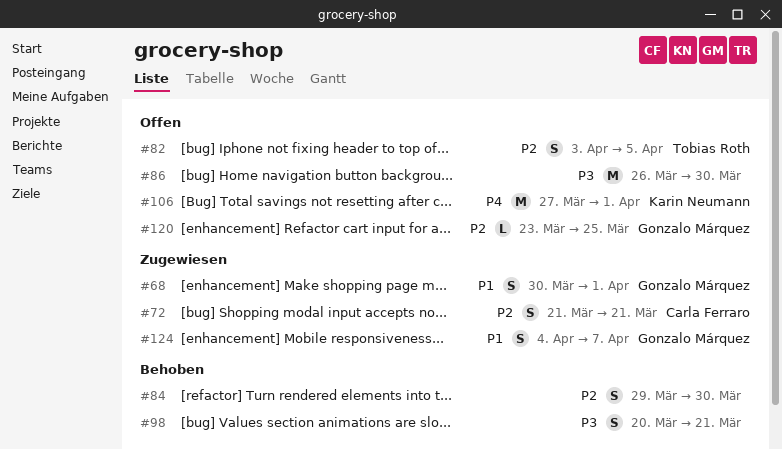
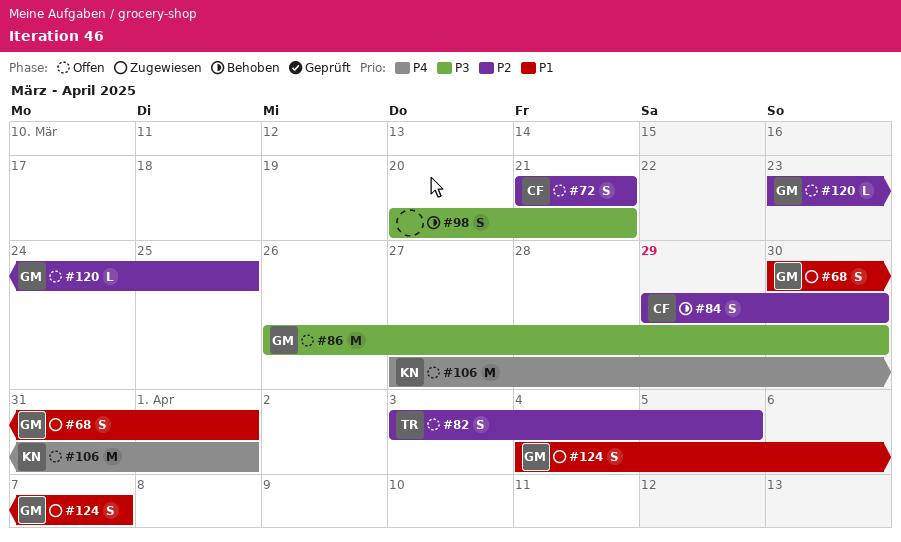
#72, status: Zugewiesen -> Offen
#84, owner: none -> Carla Ferraro
#86, owner: none -> Gonzalo Márquez

